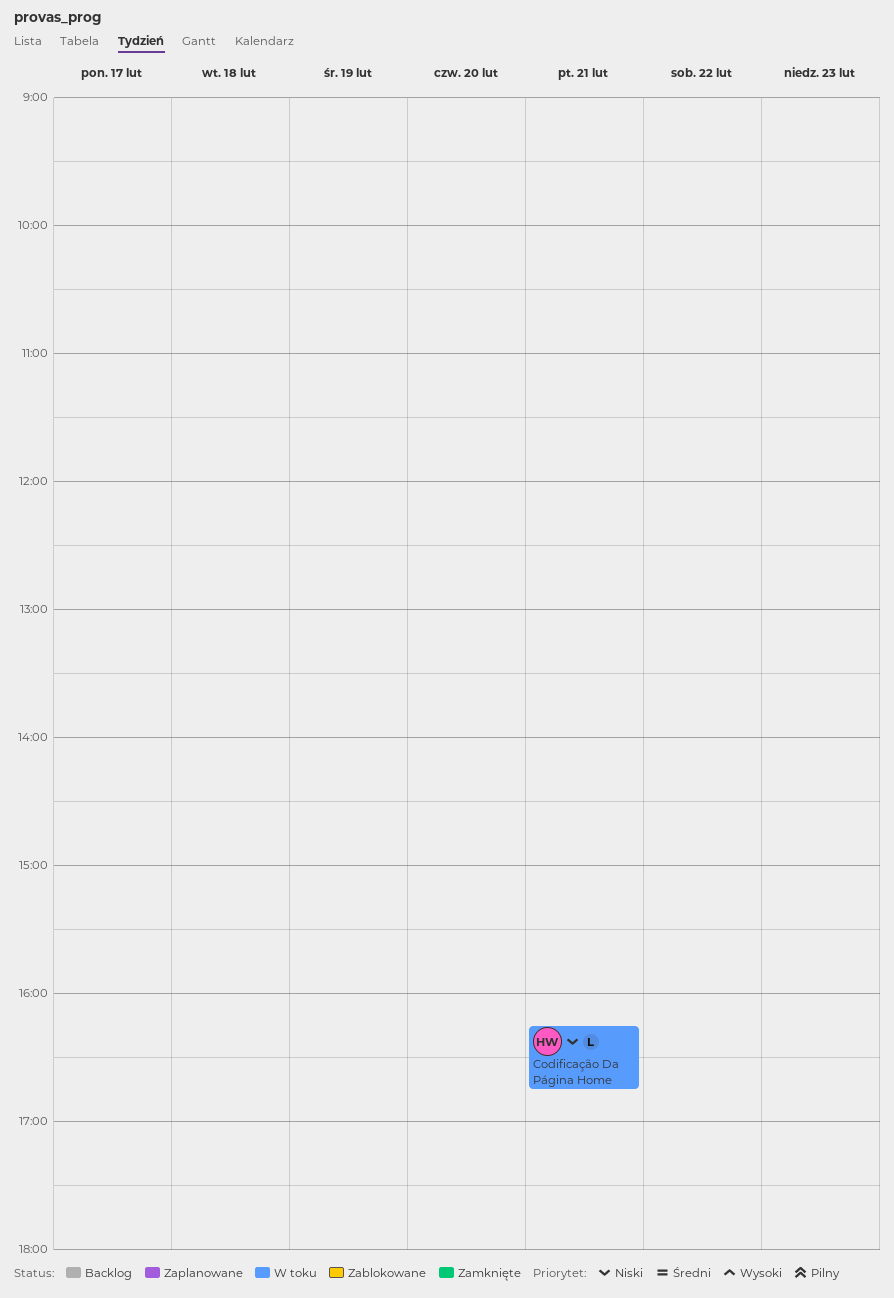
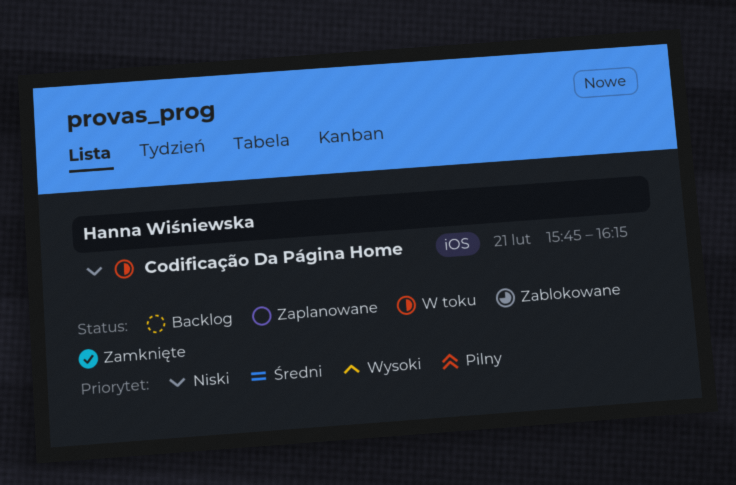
Codificação Da Página Home, begins: 16:15 -> 15:45
Codificação Da Página Home, ends: 16:45 -> 16:15

